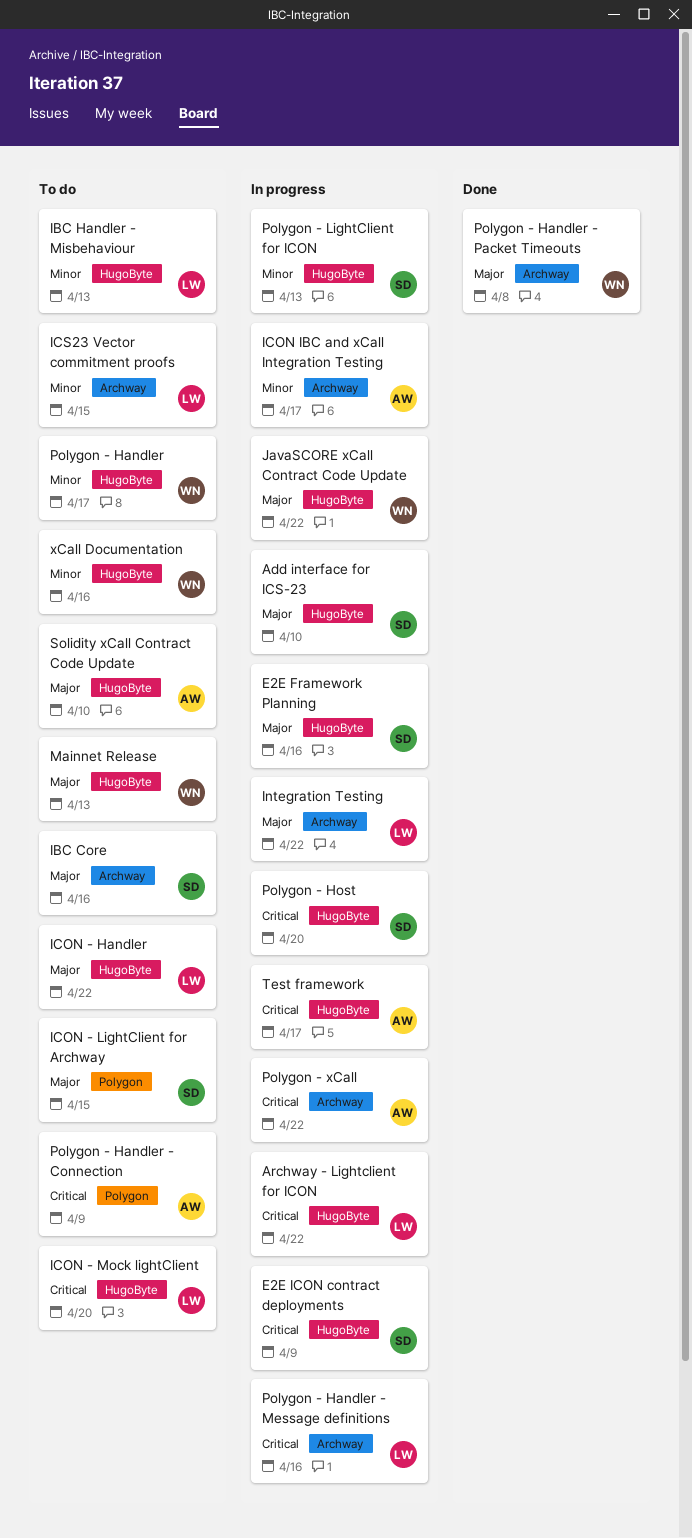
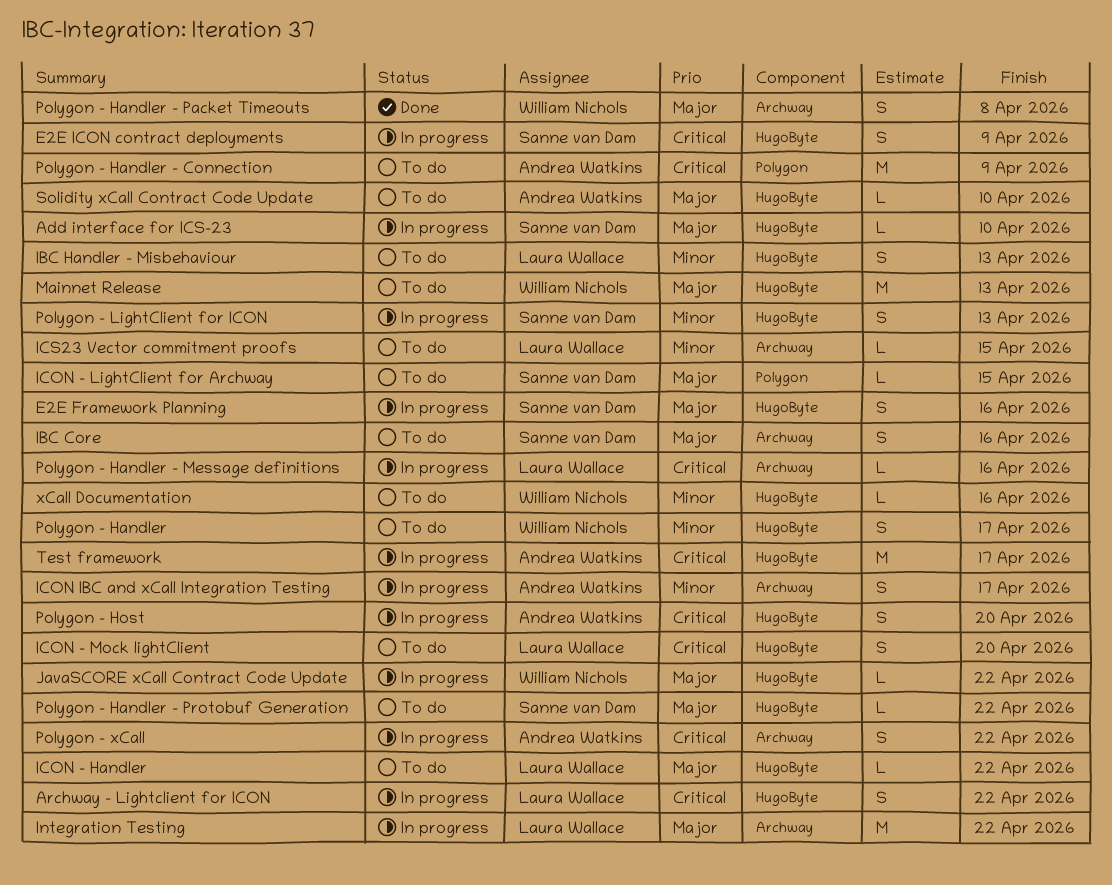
Polygon - Handler - Protobuf Generation: none -> present
Polygon - Host, owner: Sanne van Dam -> Andrea Watkins

